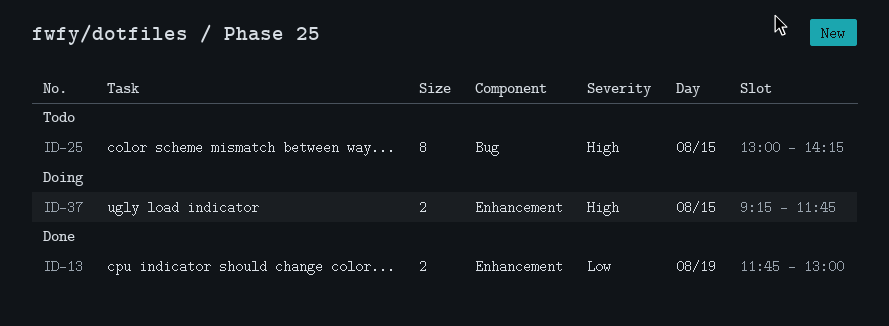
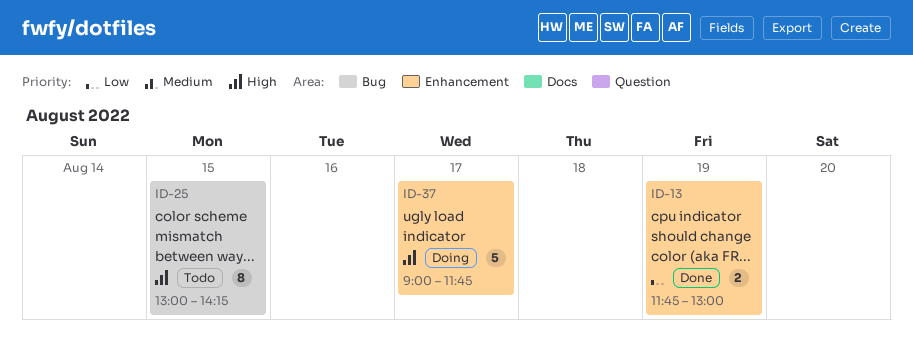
ID-37, estimate: 2 -> 5
ID-37, day: Aug 15 -> Aug 17
ID-37, begins: 09:15 -> 09:00

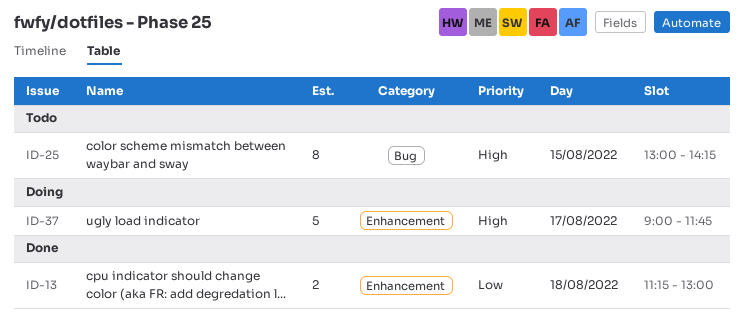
ID-13, day: Aug 19 -> Aug 18
ID-13, begins: 11:45 -> 11:15

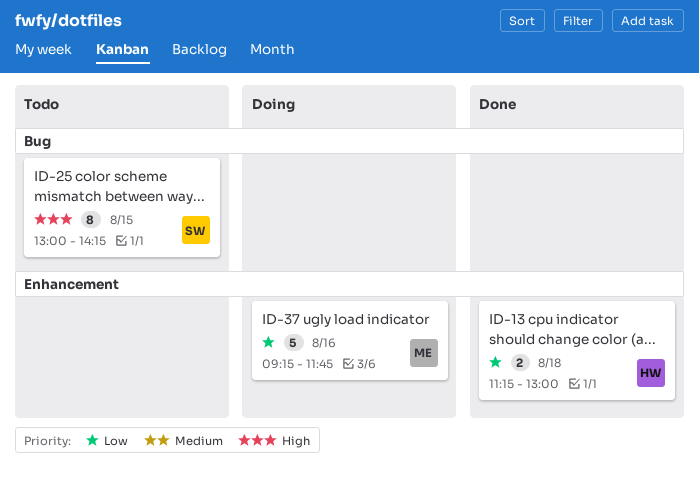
ID-37, priority: High -> Low
ID-37, day: Aug 17 -> Aug 16
ID-37, begins: 09:00 -> 09:15

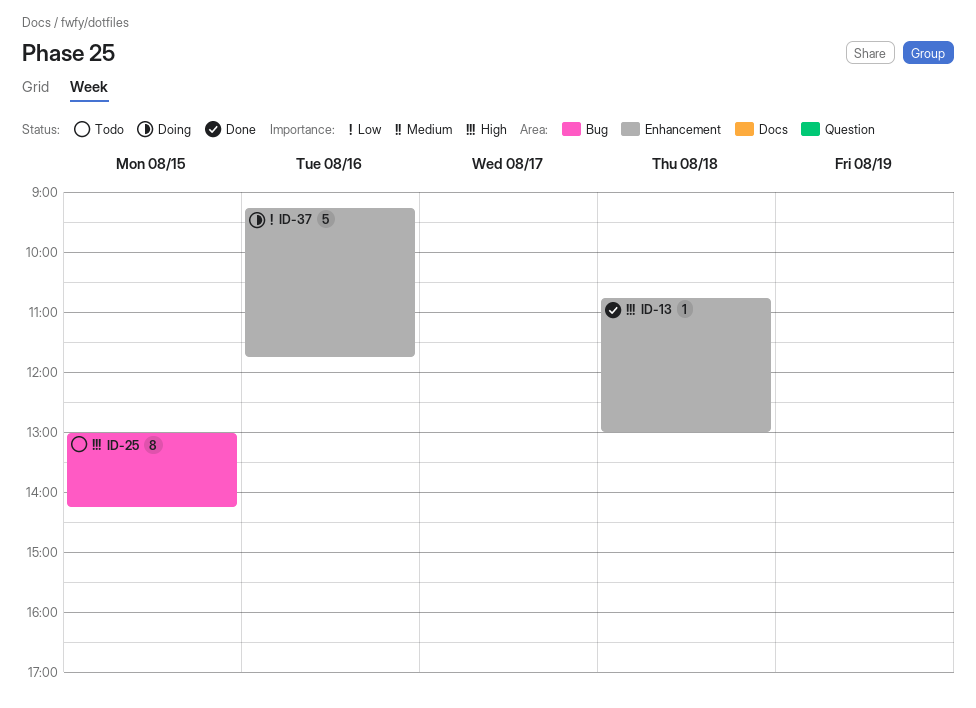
ID-13, priority: Low -> High
ID-13, estimate: 2 -> 1
ID-13, begins: 11:15 -> 10:45

